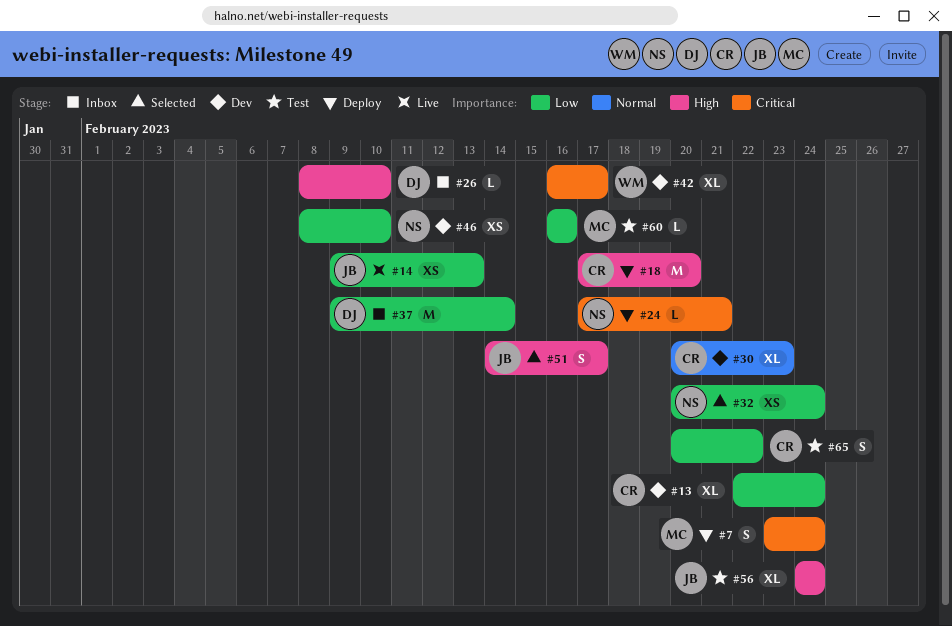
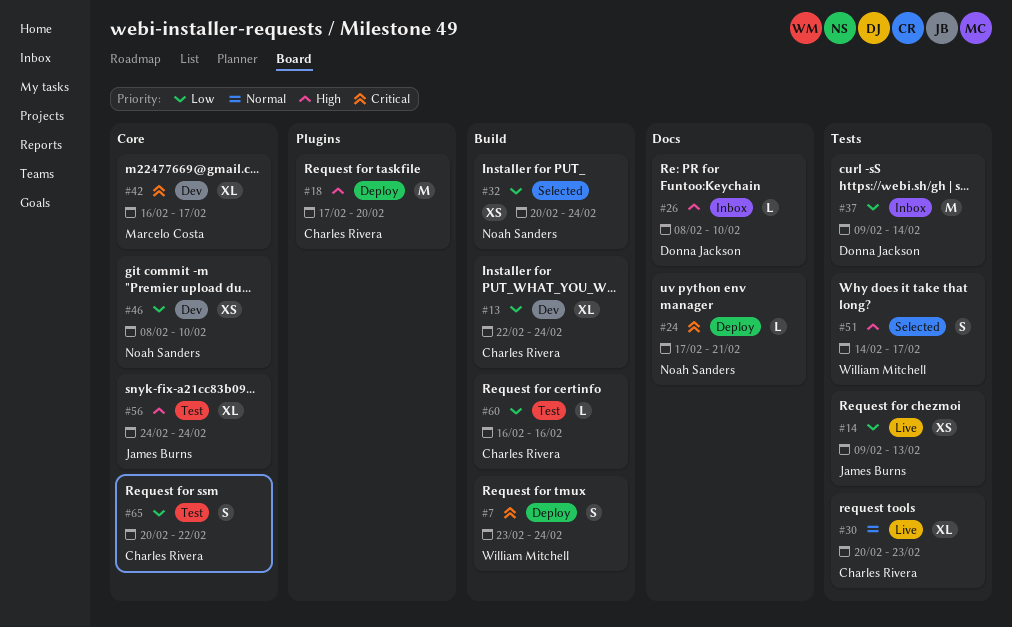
#7, owner: Marcelo Costa -> William Mitchell
#30, status: Dev -> Live
#42, owner: William Mitchell -> Marcelo Costa
#51, owner: James Burns -> William Mitchell
#60, owner: Marcelo Costa -> Charles Rivera

